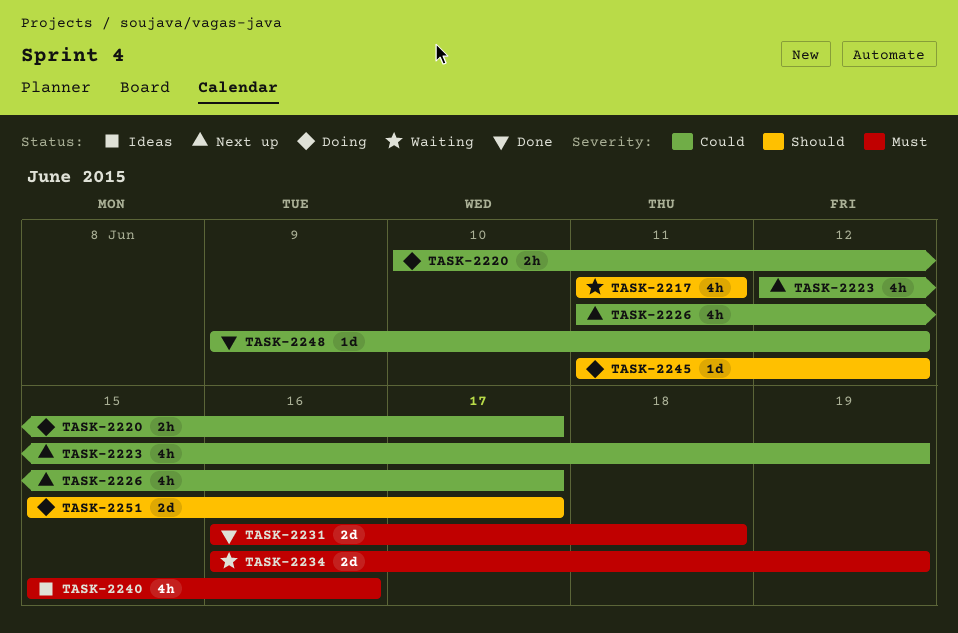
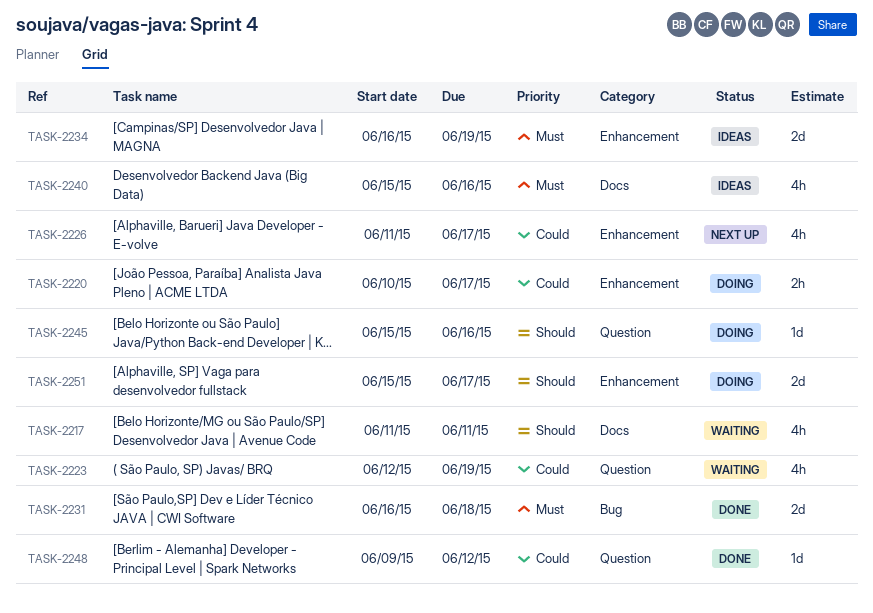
TASK-2223, status: Next up -> Waiting
TASK-2234, status: Waiting -> Ideas
TASK-2245, start: Jun 11 -> Jun 15
TASK-2245, due: Jun 12 -> Jun 16

